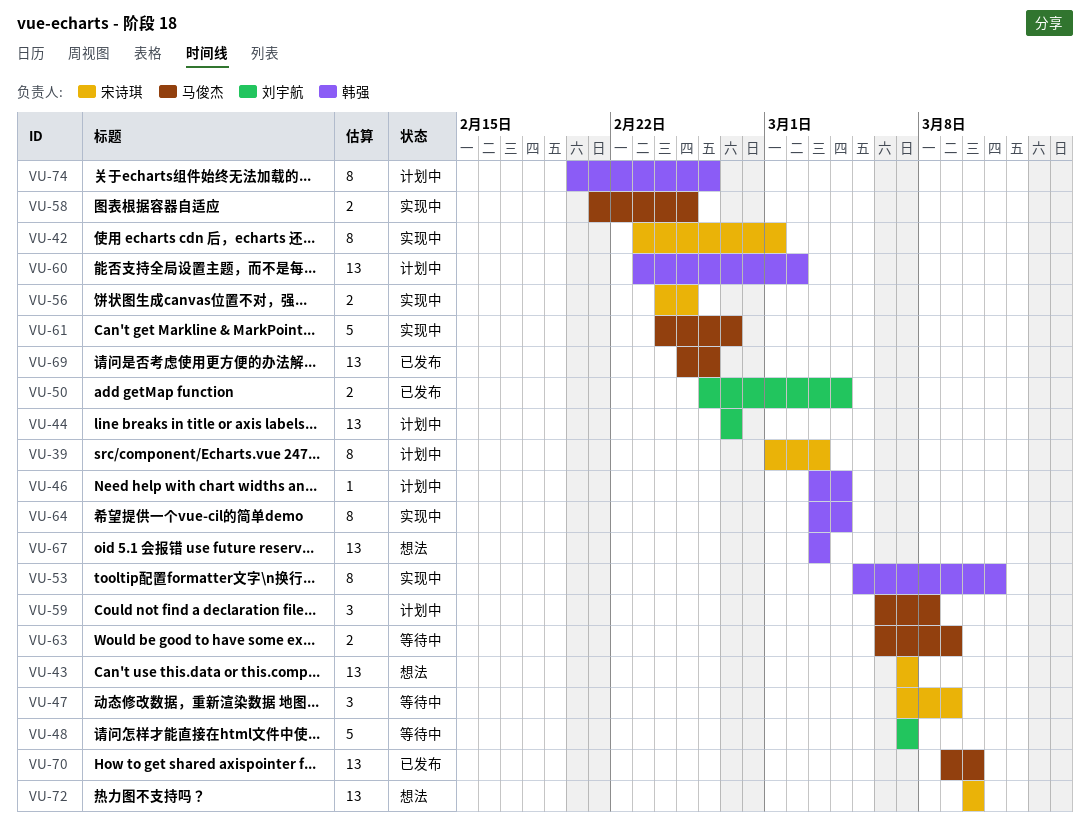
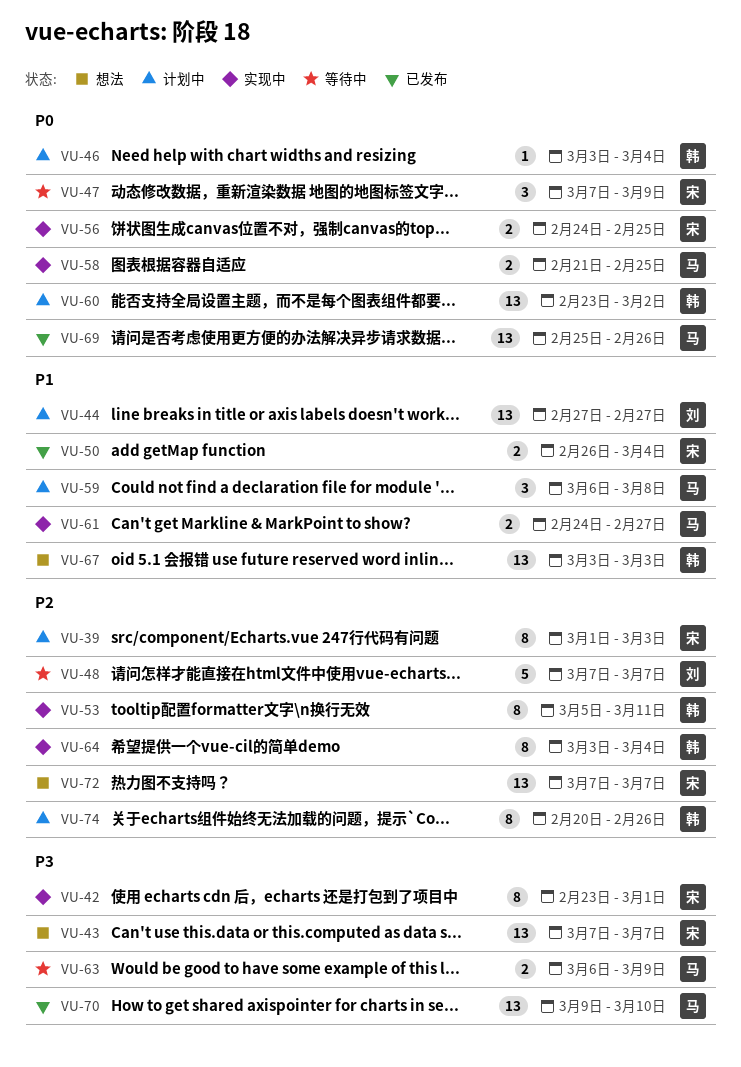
VU-50, owner: 刘宇航 -> 宋诗琪
VU-61, estimate: 5 -> 2
VU-72, start: Mar 10 -> Mar 7
VU-72, due: Mar 10 -> Mar 7

